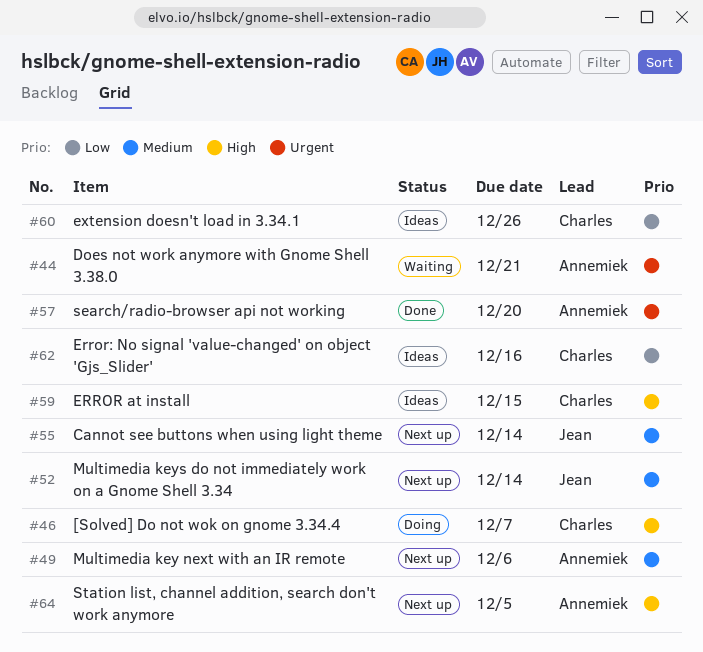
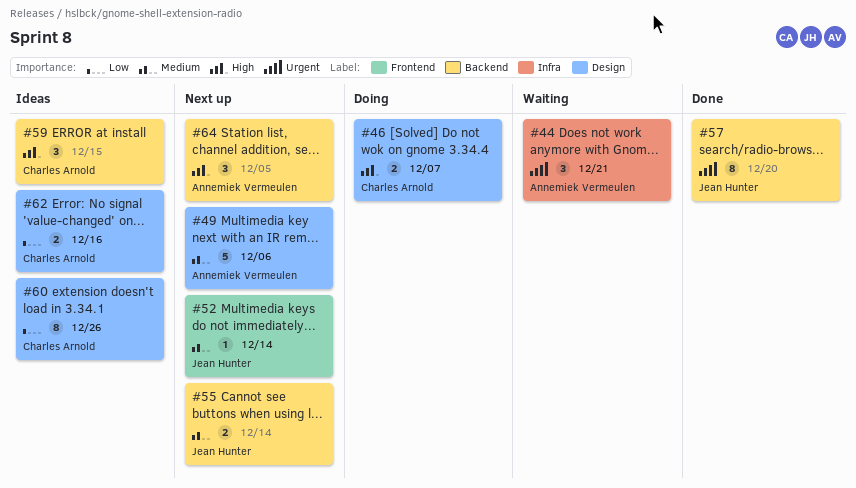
#57, owner: Annemiek Vermeulen -> Jean Hunter

